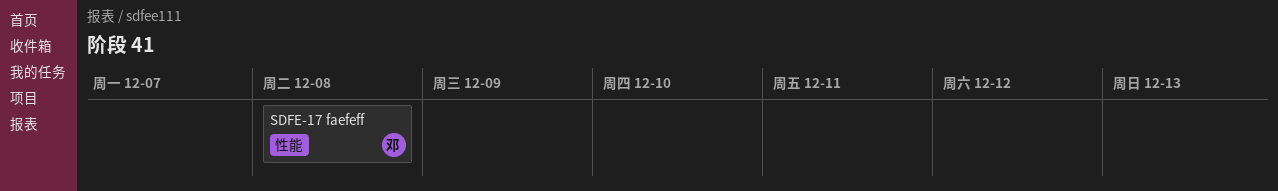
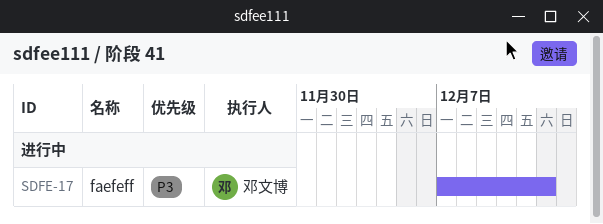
SDFE-17, due: Dec 8 -> Dec 12

